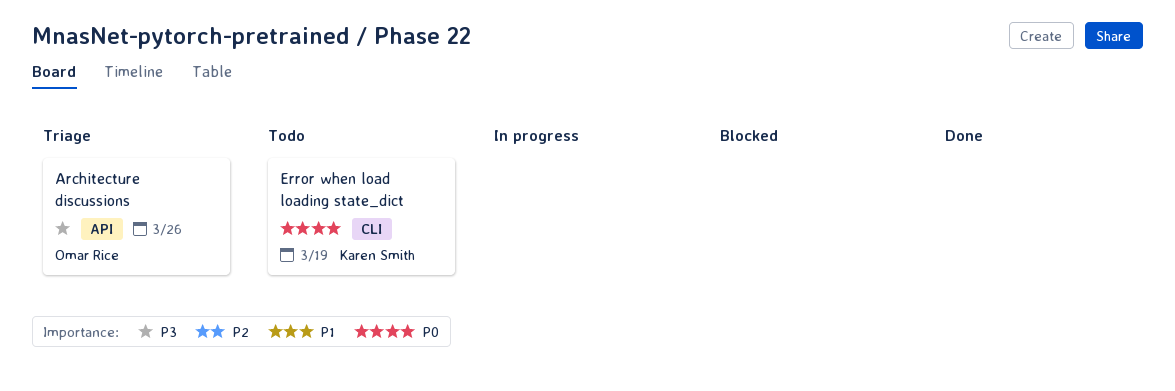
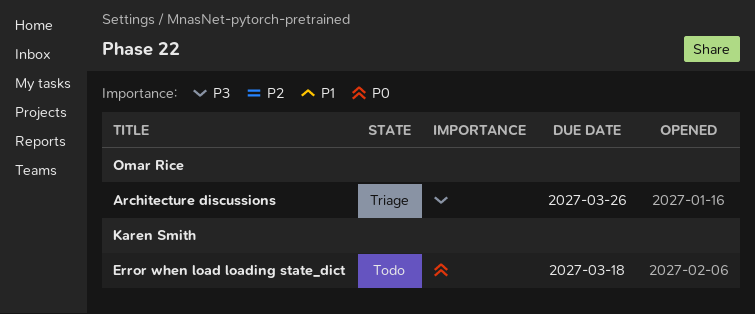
Error when load loading state_dict, due: Mar 19 -> Mar 18

